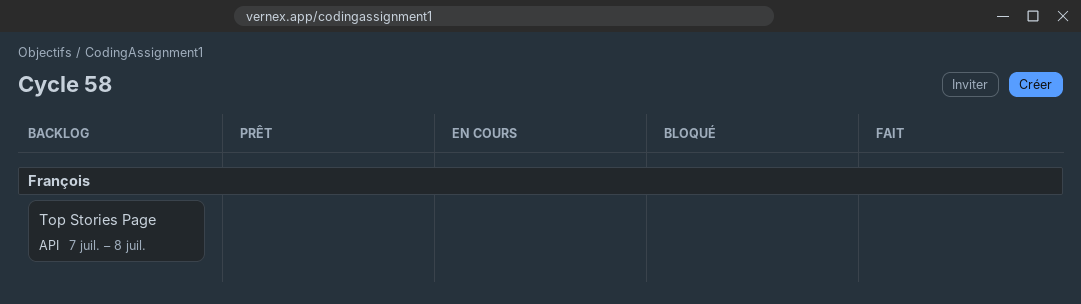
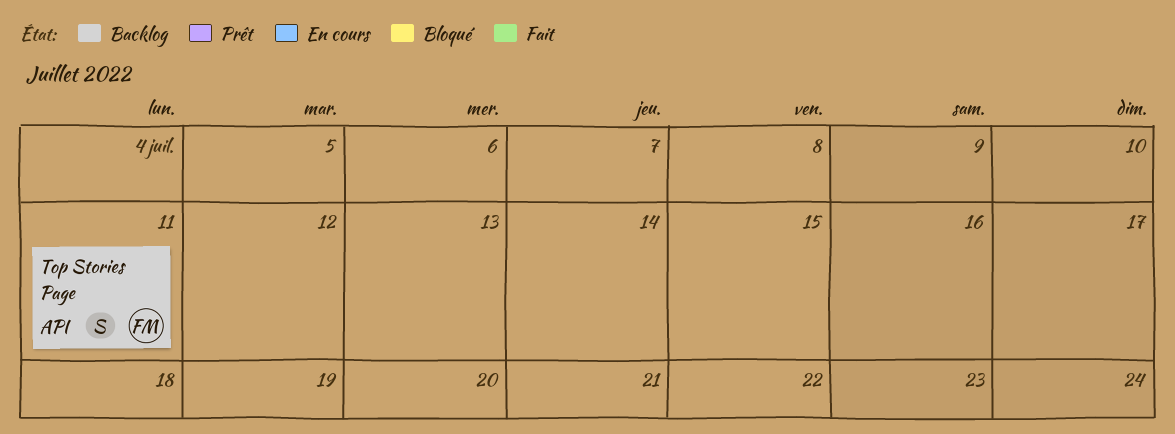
Top Stories Page, due: Jul 8 -> Jul 11

